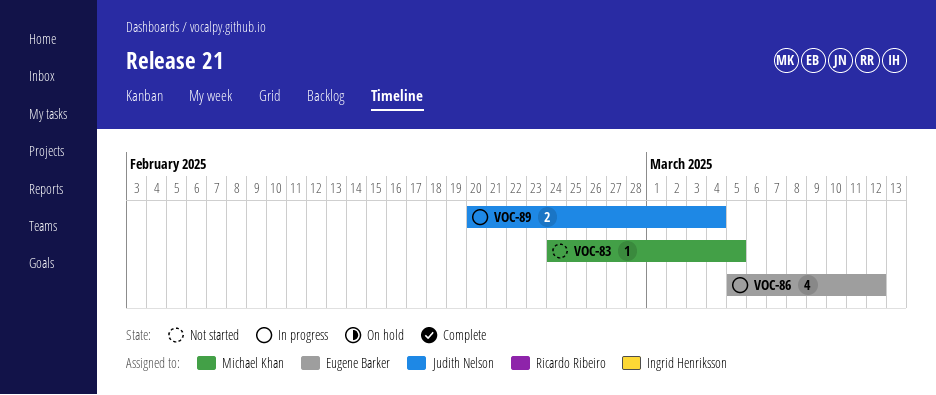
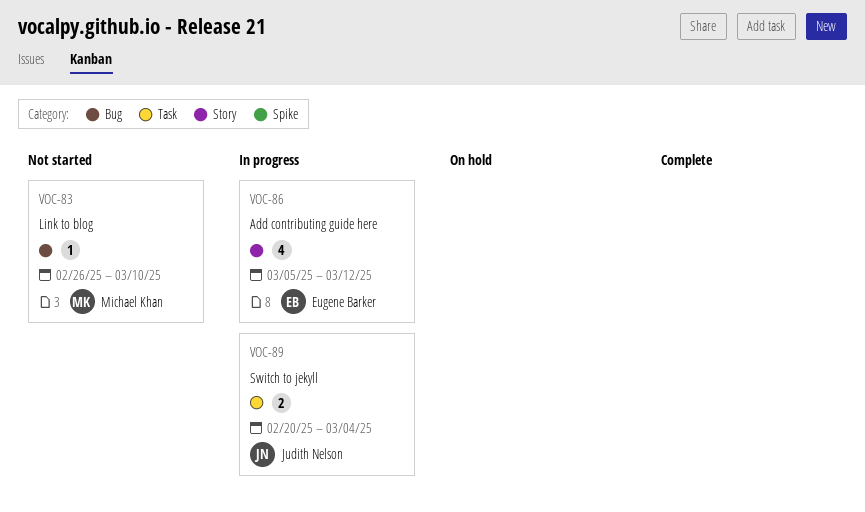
VOC-83, start: Feb 24 -> Feb 26
VOC-83, due: Mar 5 -> Mar 10

